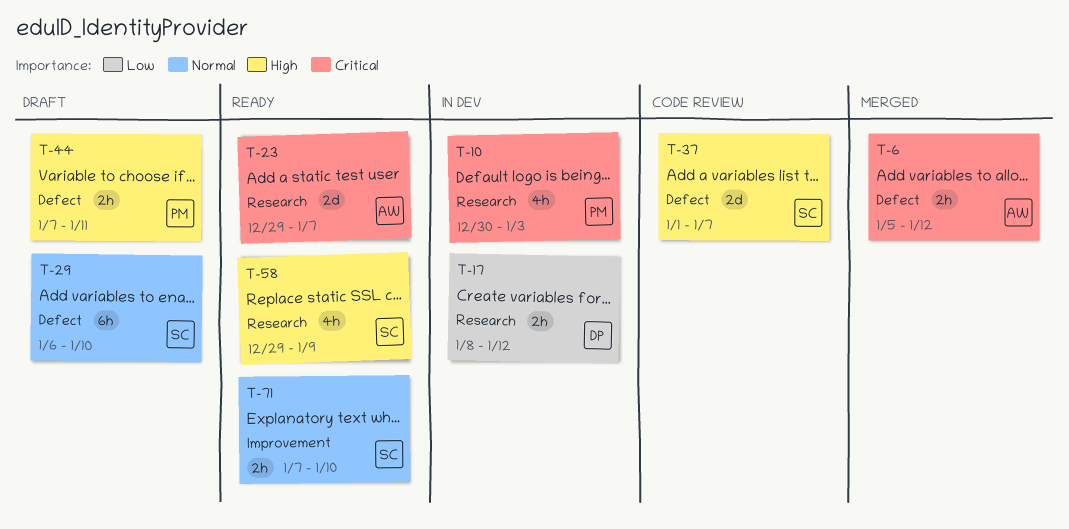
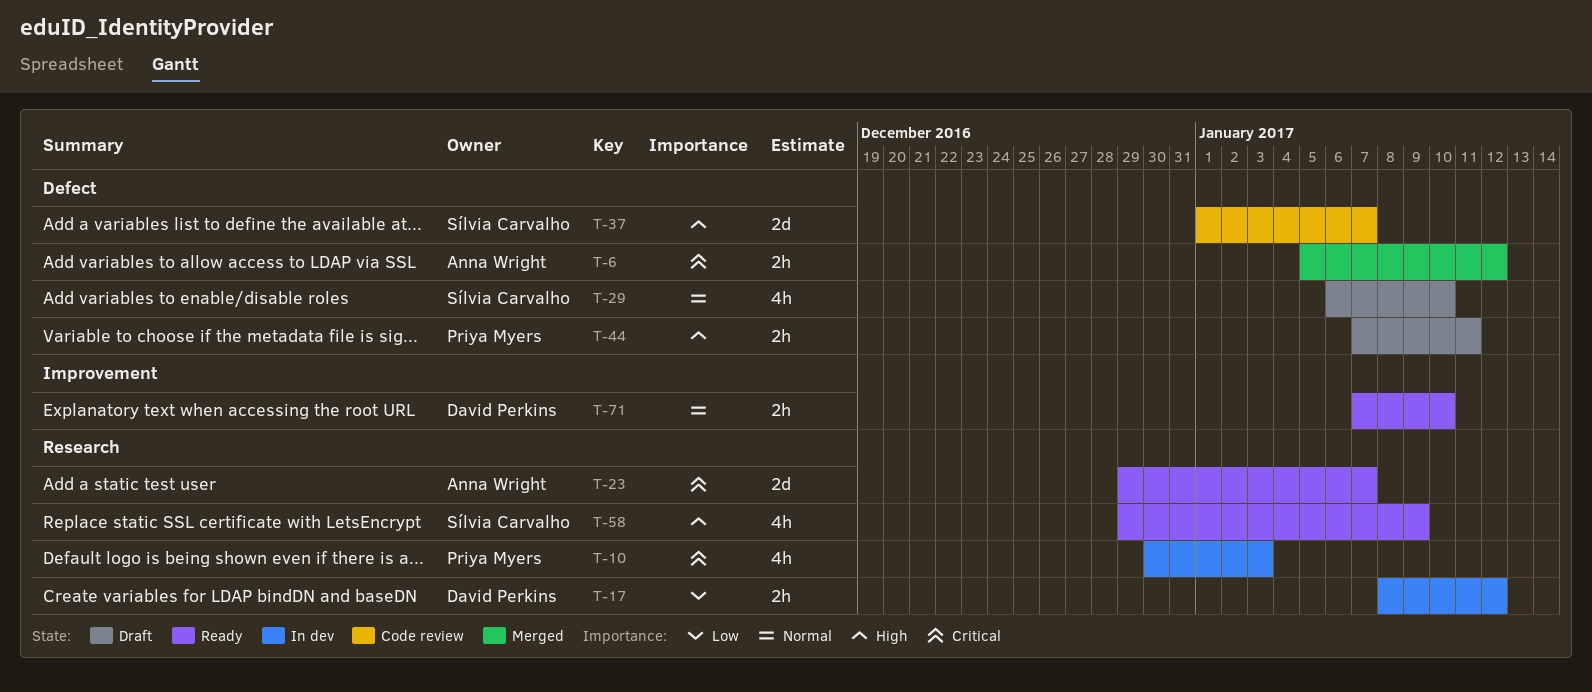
T-29, estimate: 6h -> 4h
T-71, owner: Sílvia Carvalho -> David Perkins

